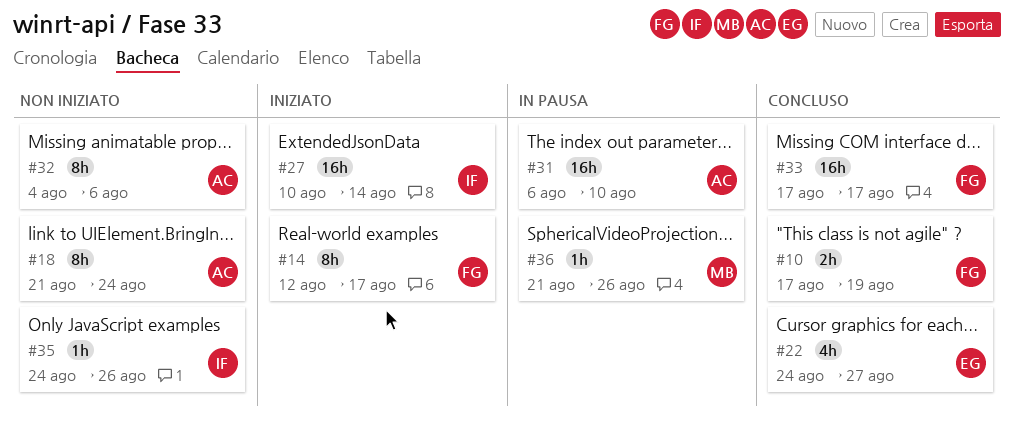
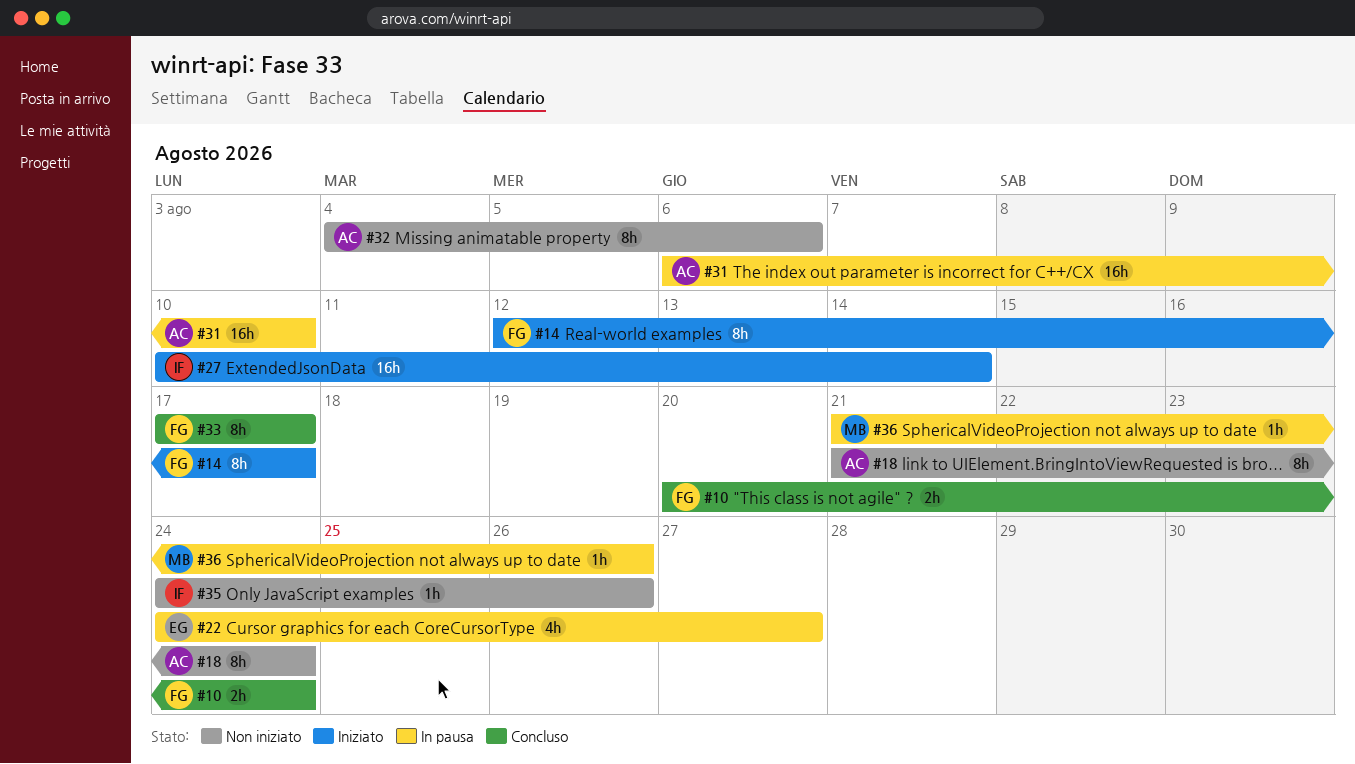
#10, start: Aug 17 -> Aug 20
#10, due: Aug 19 -> Aug 24
#22, status: Concluso -> In pausa
#33, estimate: 16h -> 8h

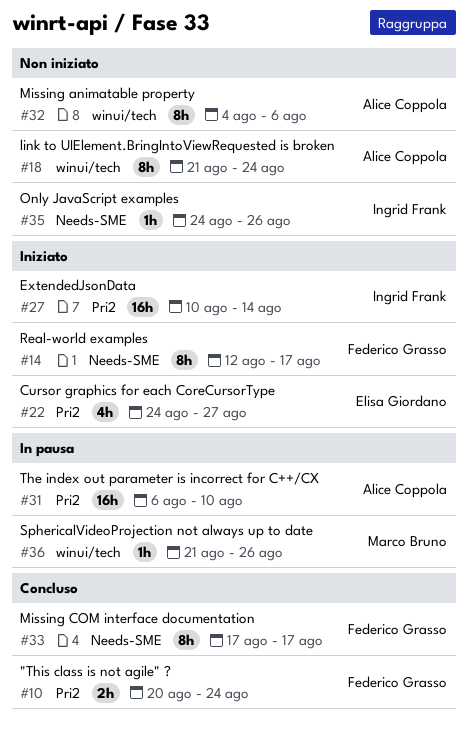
#22, status: In pausa -> Iniziato

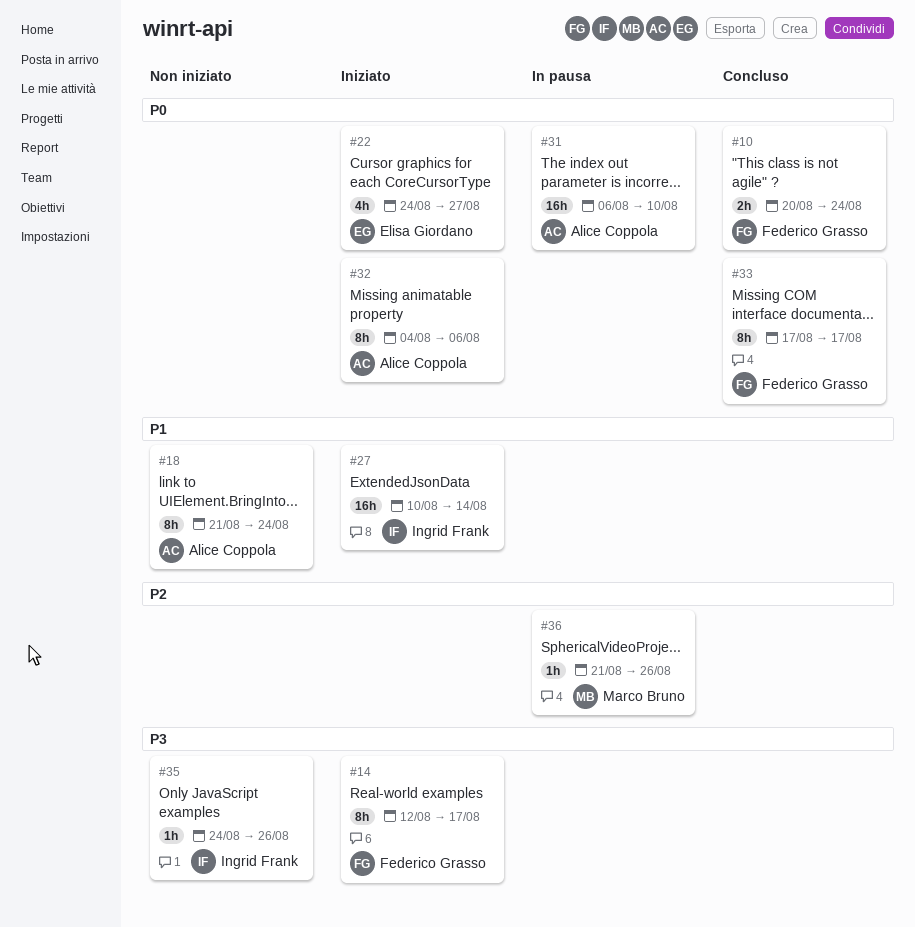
#32, status: Non iniziato -> Iniziato

